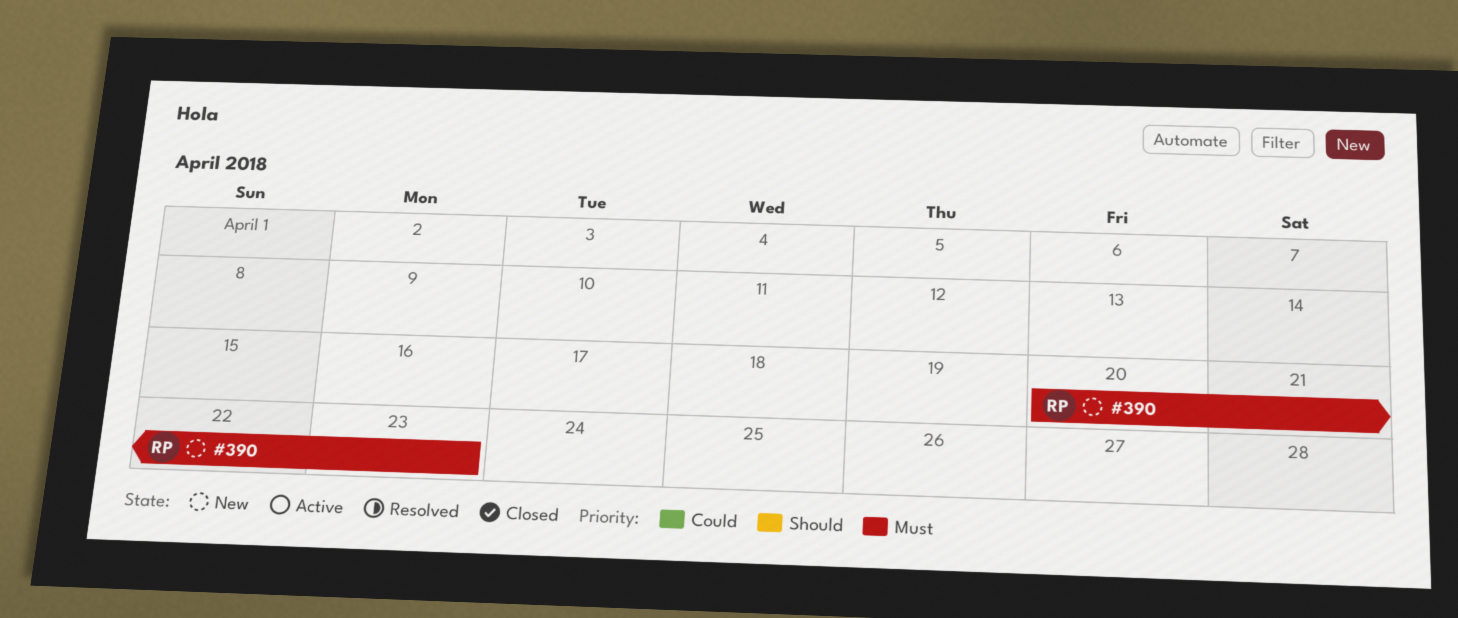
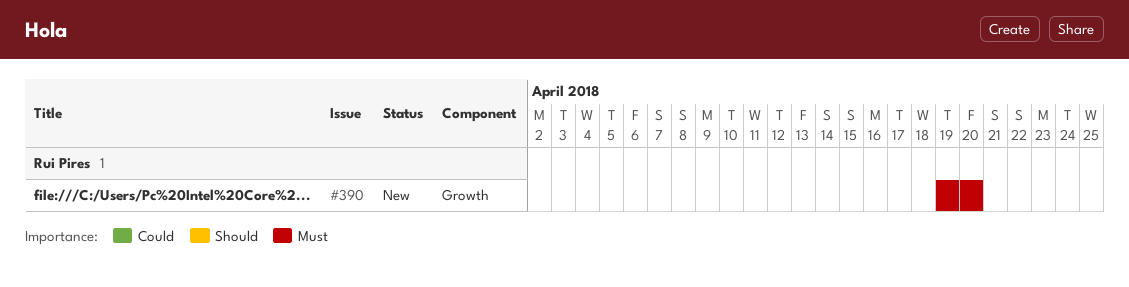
#390, start: Apr 20 -> Apr 19
#390, due: Apr 23 -> Apr 20

